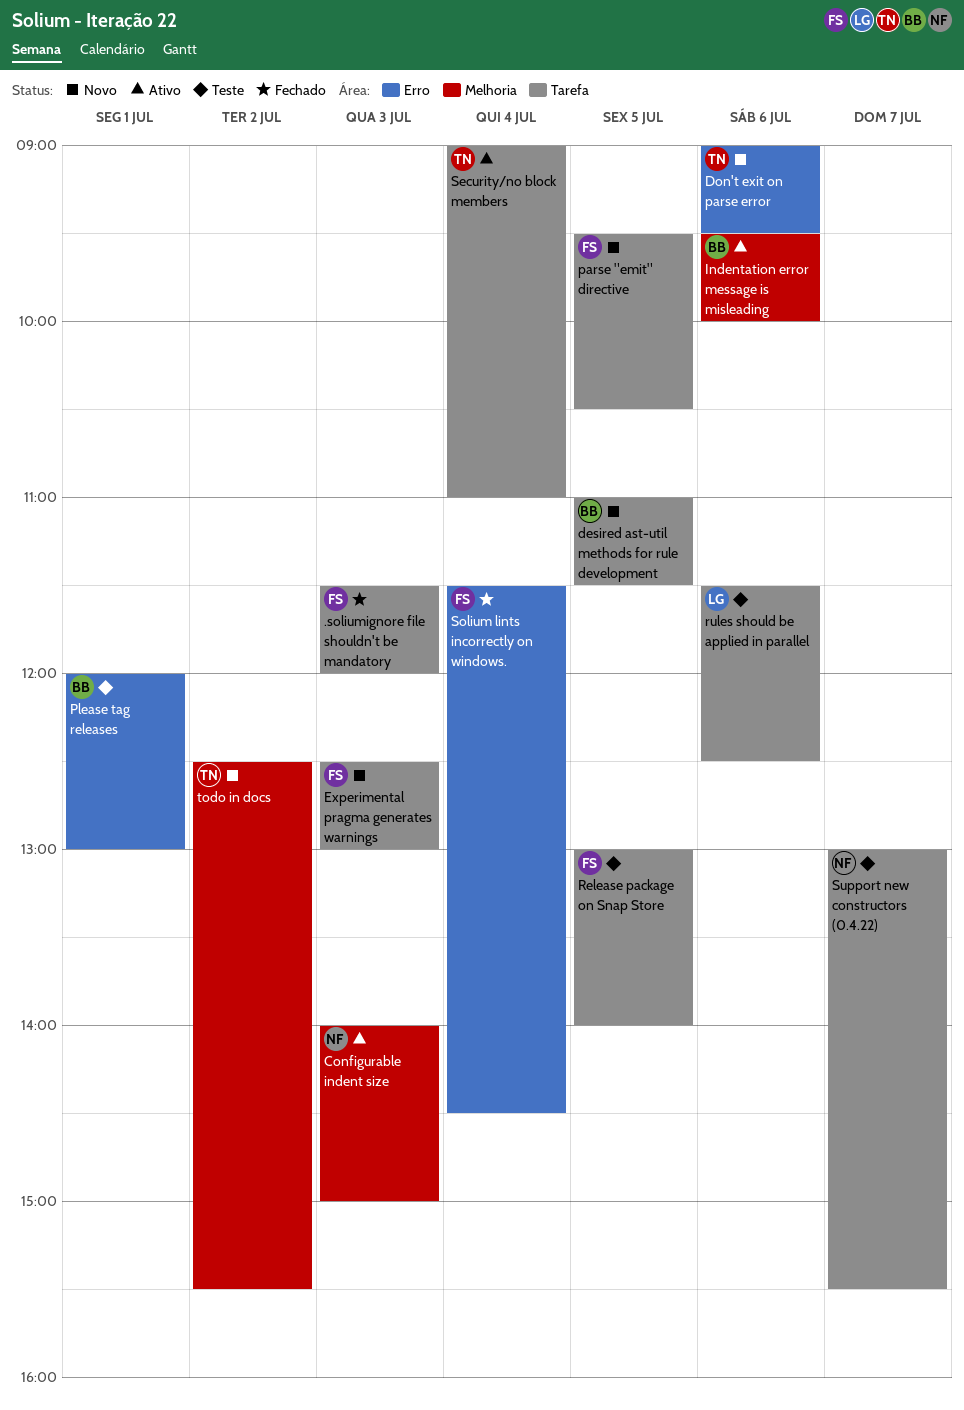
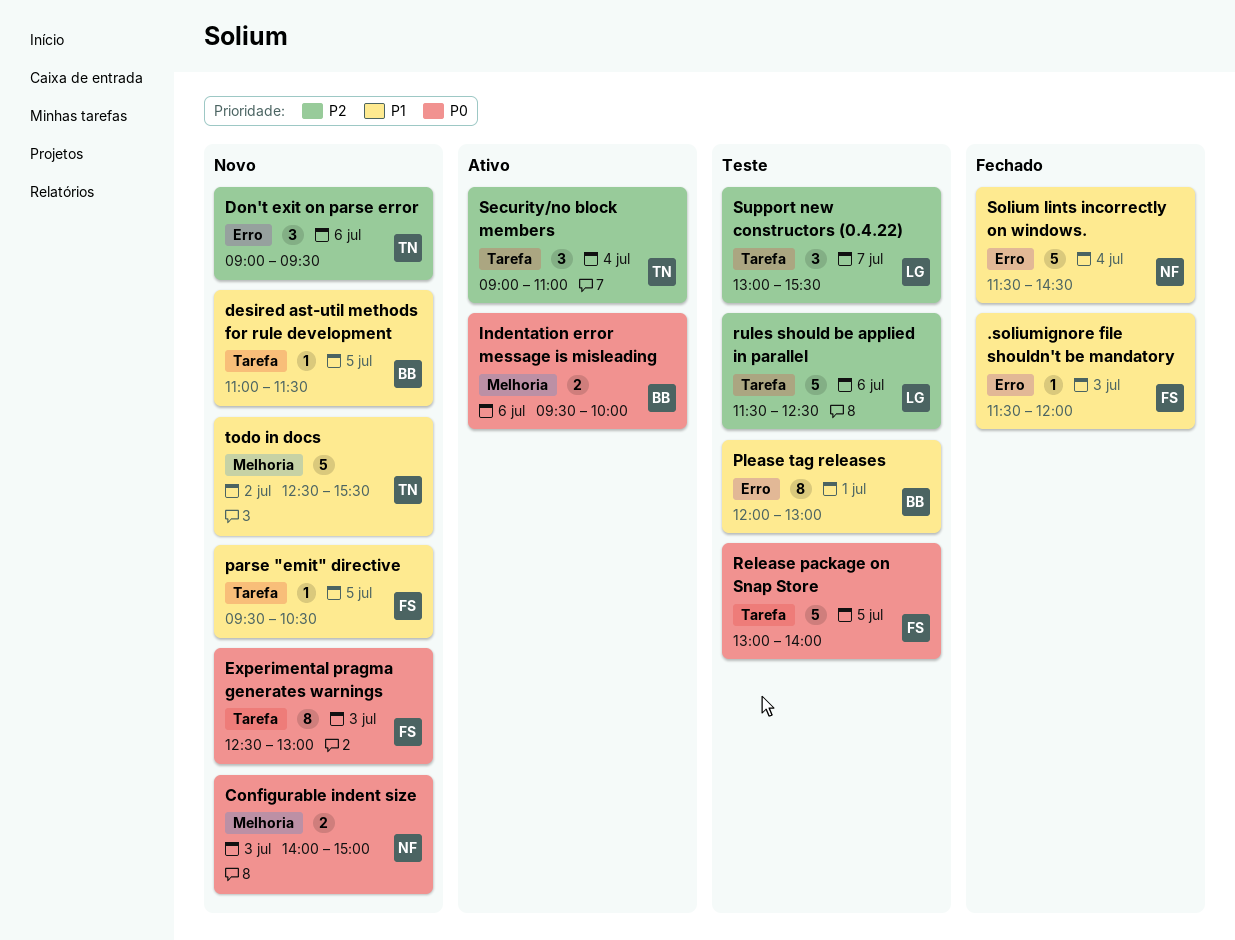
.soliumignore file shouldn't be mandatory, label: Tarefa -> Erro
Configurable indent size, status: Ativo -> Novo
Solium lints incorrectly on windows., owner: FS -> NF
Support new constructors (0.4.22), owner: NF -> LG

